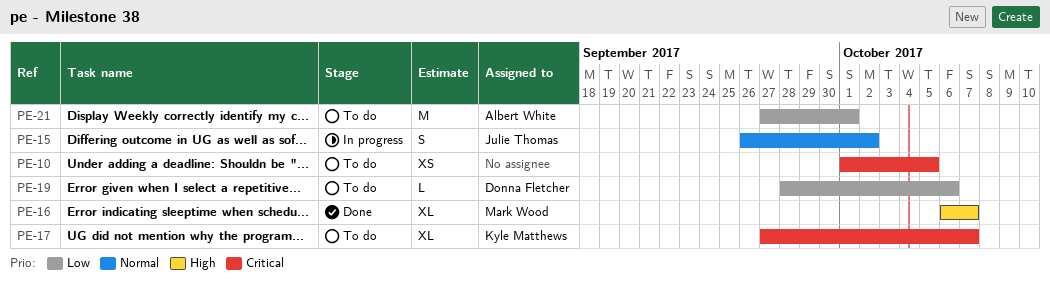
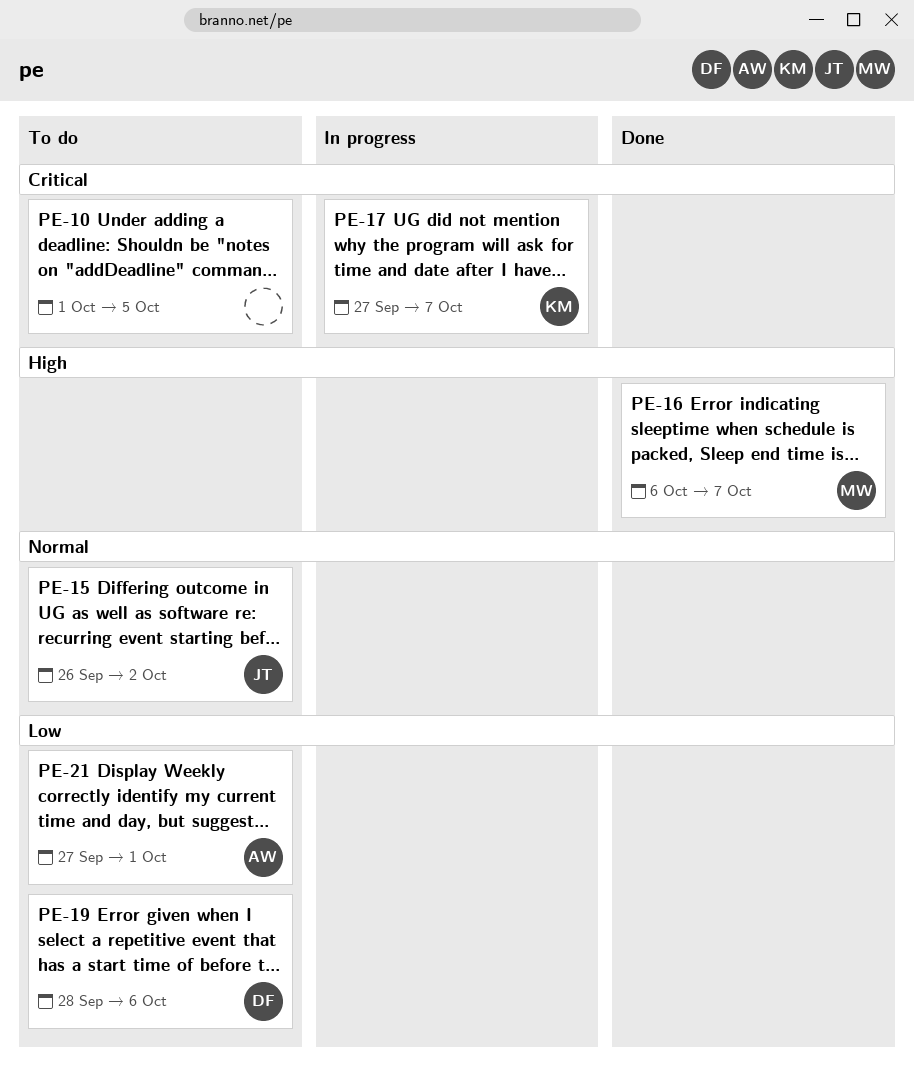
PE-15, status: In progress -> To do
PE-17, status: To do -> In progress

